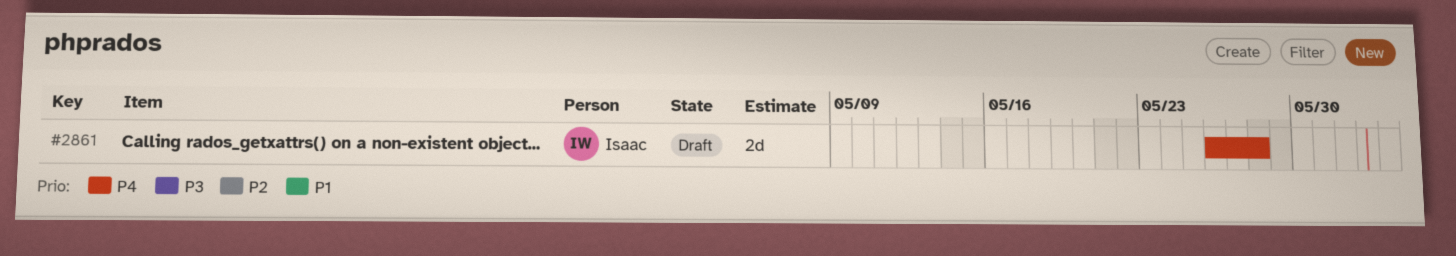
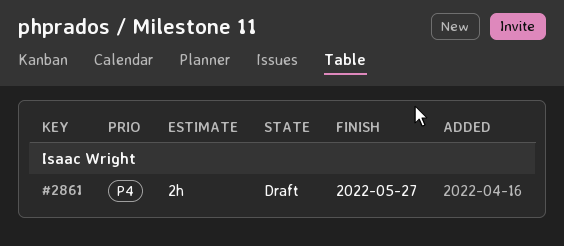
#2861, estimate: 2d -> 2h
#2861, due: May 28 -> May 27

